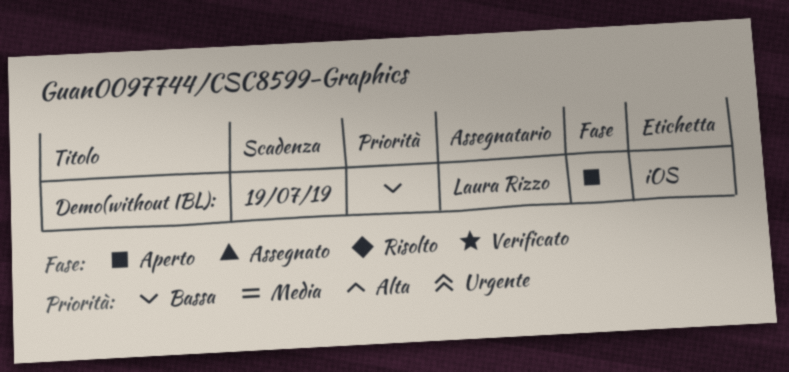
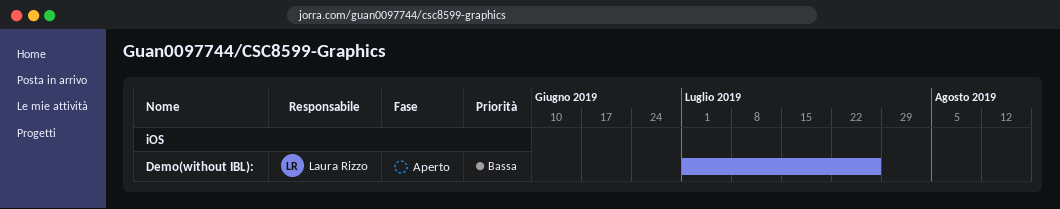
Demo(without IBL):, due: Jul 19 -> Jul 26

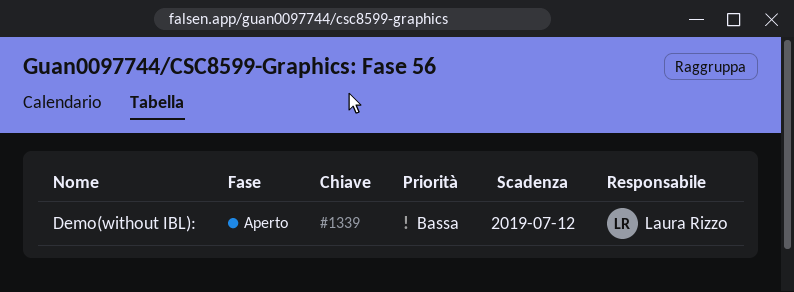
Demo(without IBL):, due: Jul 26 -> Jul 12

